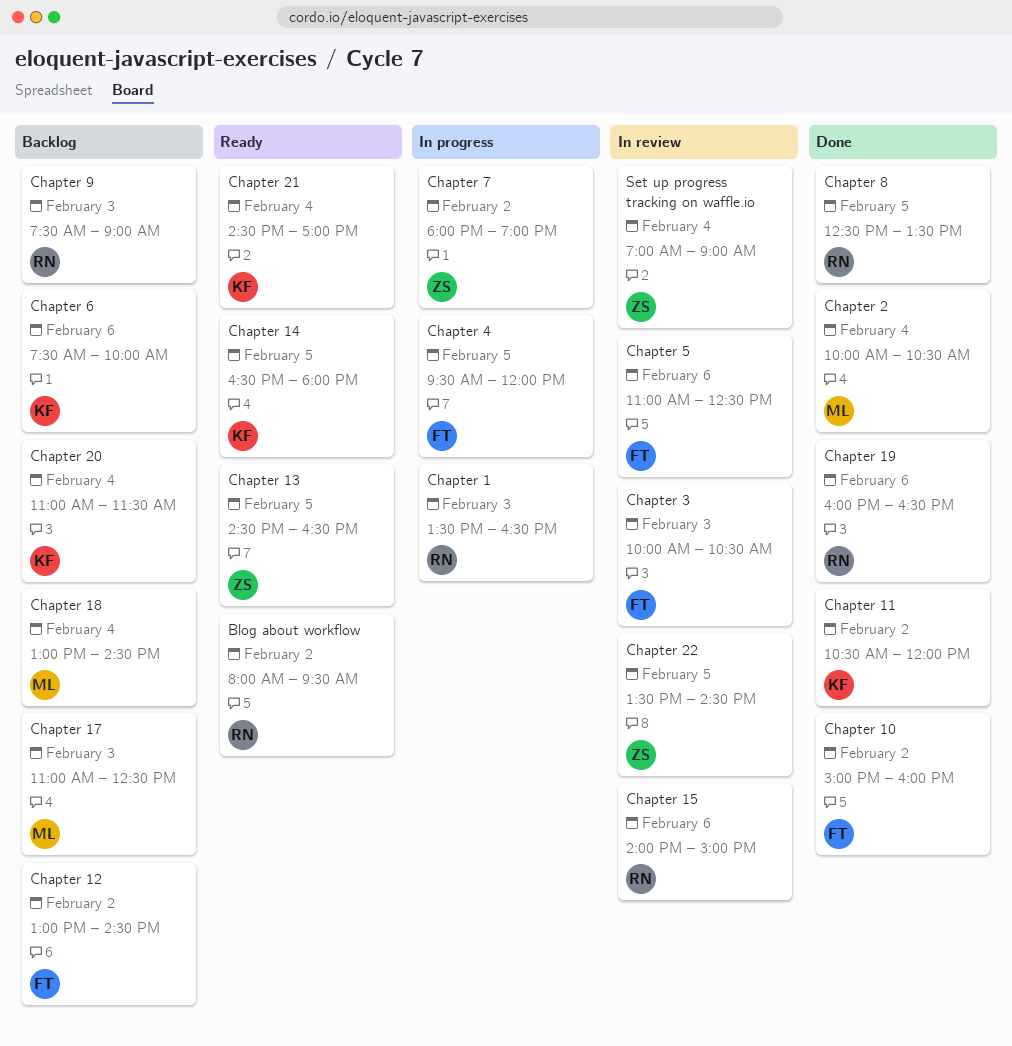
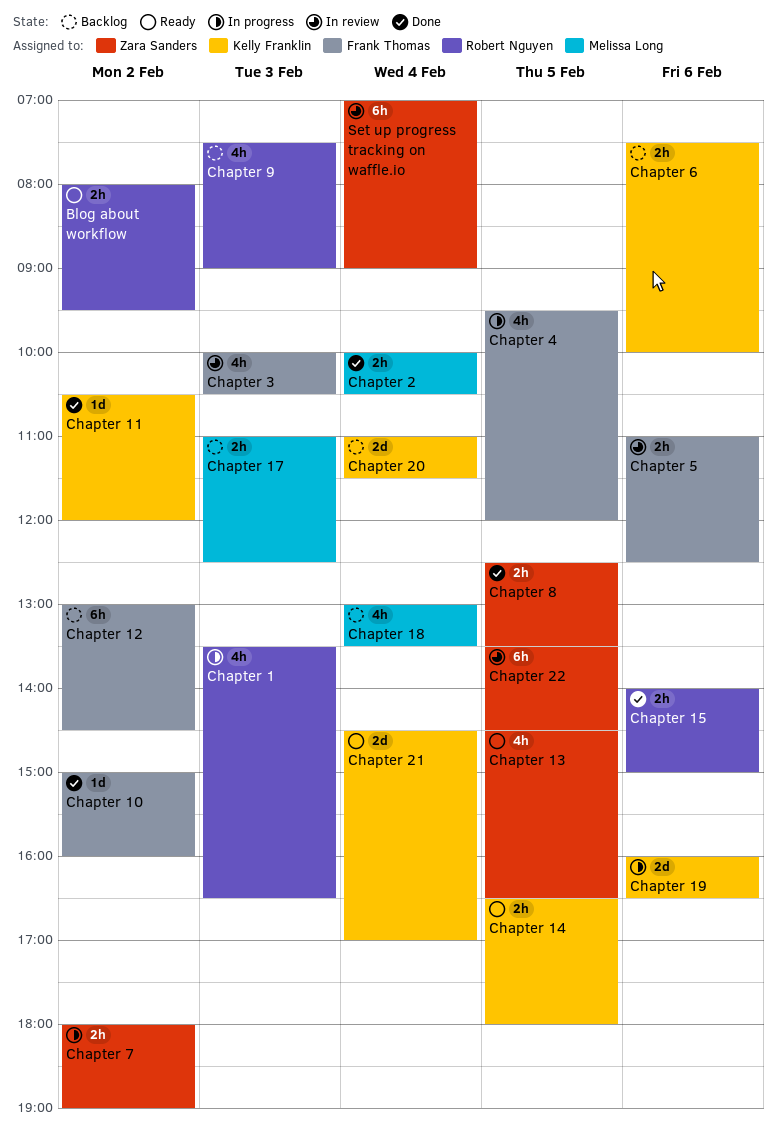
Chapter 15, status: In review -> Done
Chapter 18, ends: 14:30 -> 13:30
Chapter 19, status: Done -> In progress
Chapter 19, owner: Robert Nguyen -> Kelly Franklin
Chapter 8, owner: Robert Nguyen -> Zara Sanders

